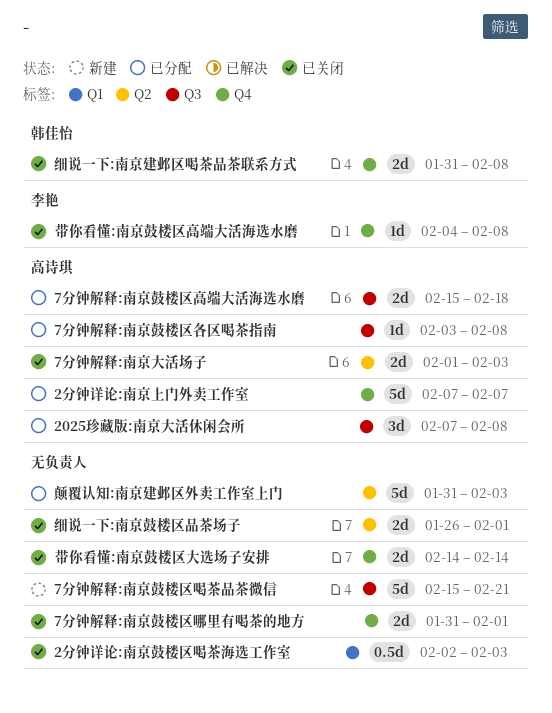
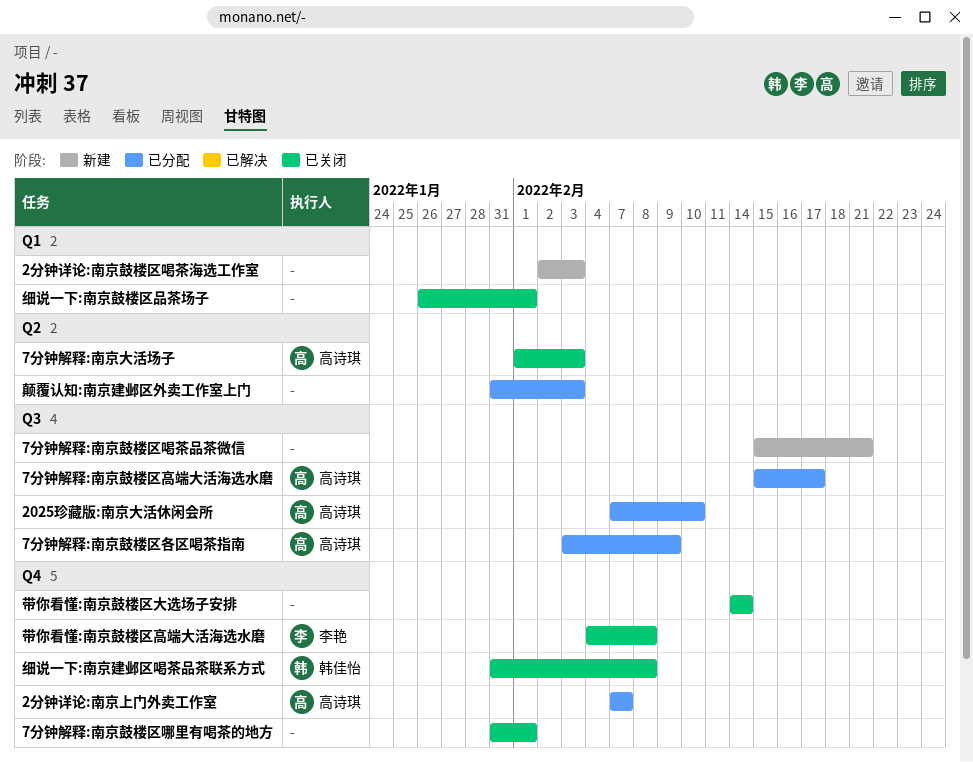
2025珍藏版:南京大活休闲会所, due: Feb 8 -> Feb 10
2分钟详论:南京鼓楼区喝茶海选工作室, status: 已关闭 -> 新建
7分钟解释:南京鼓楼区各区喝茶指南, due: Feb 8 -> Feb 9
7分钟解释:南京鼓楼区高端大活海选水磨, due: Feb 18 -> Feb 17
细说一下:南京鼓楼区品茶场子, label: Q2 -> Q1

